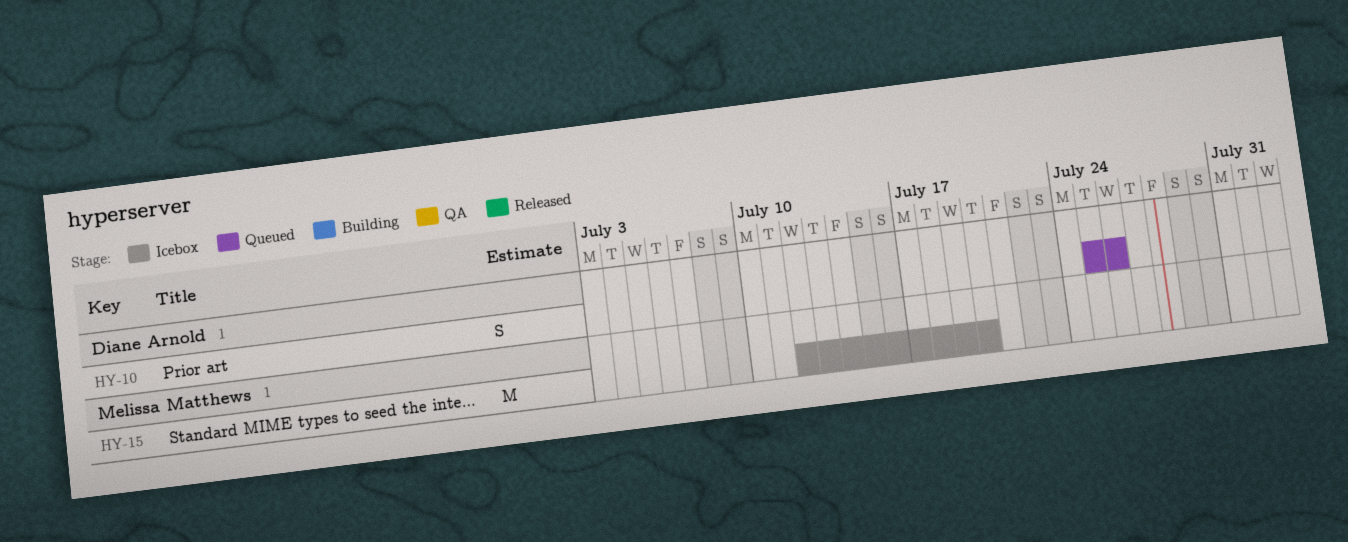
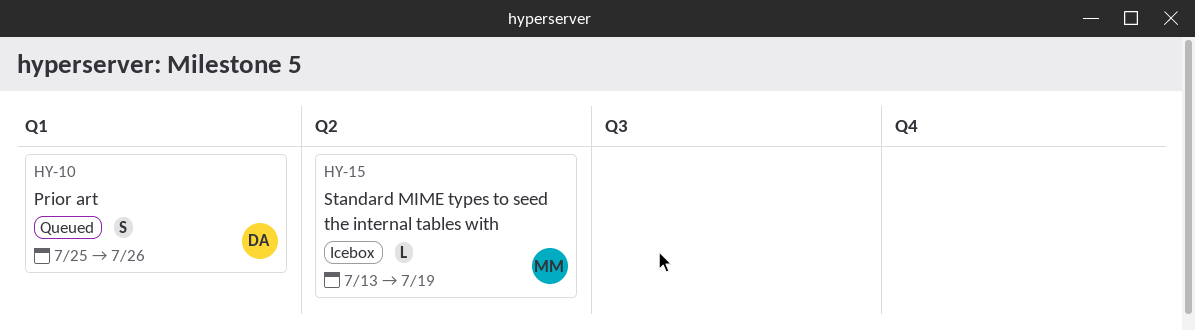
HY-15, estimate: M -> L
HY-15, start: Jul 12 -> Jul 13
HY-15, due: Jul 20 -> Jul 19

